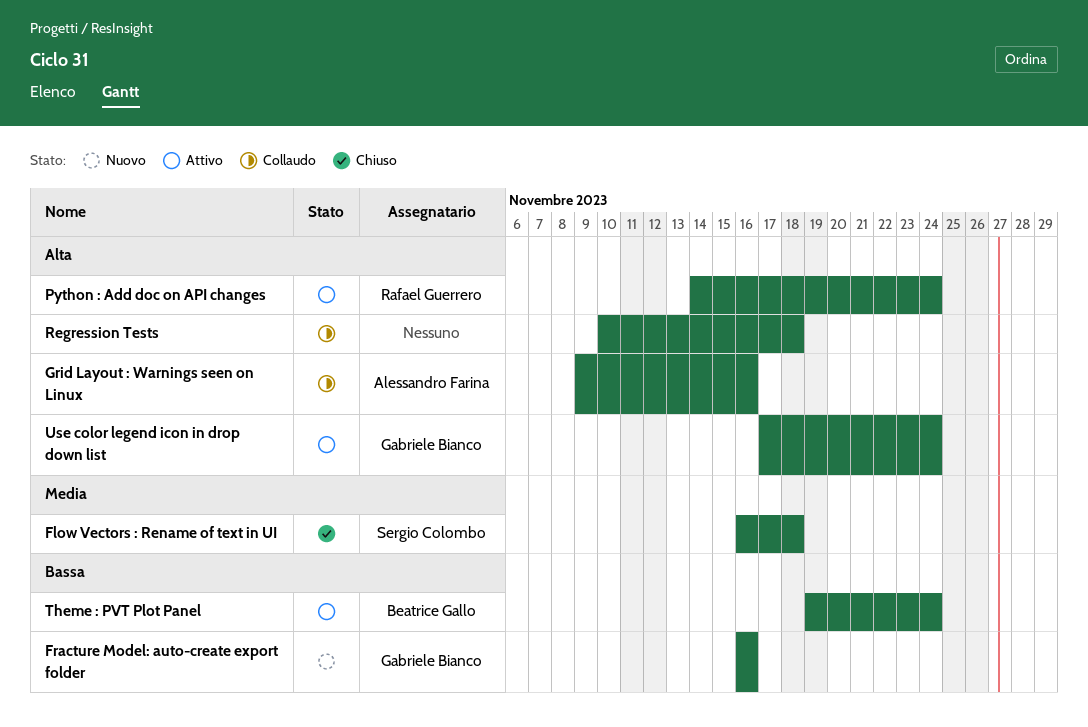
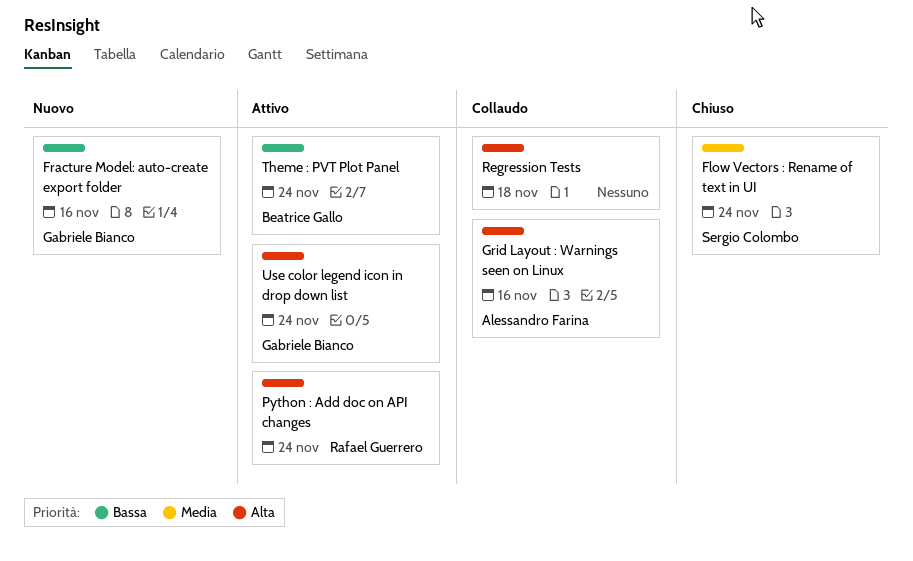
Flow Vectors : Rename of text in UI, due: Nov 18 -> Nov 24

